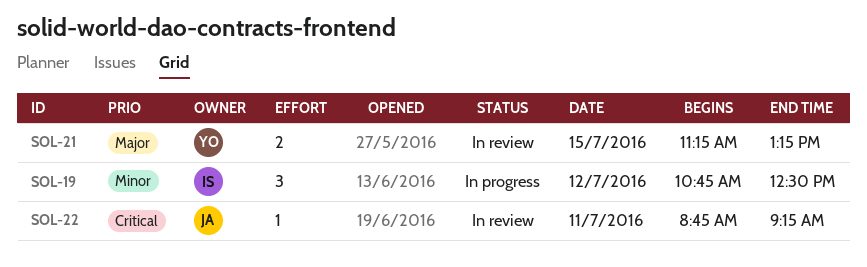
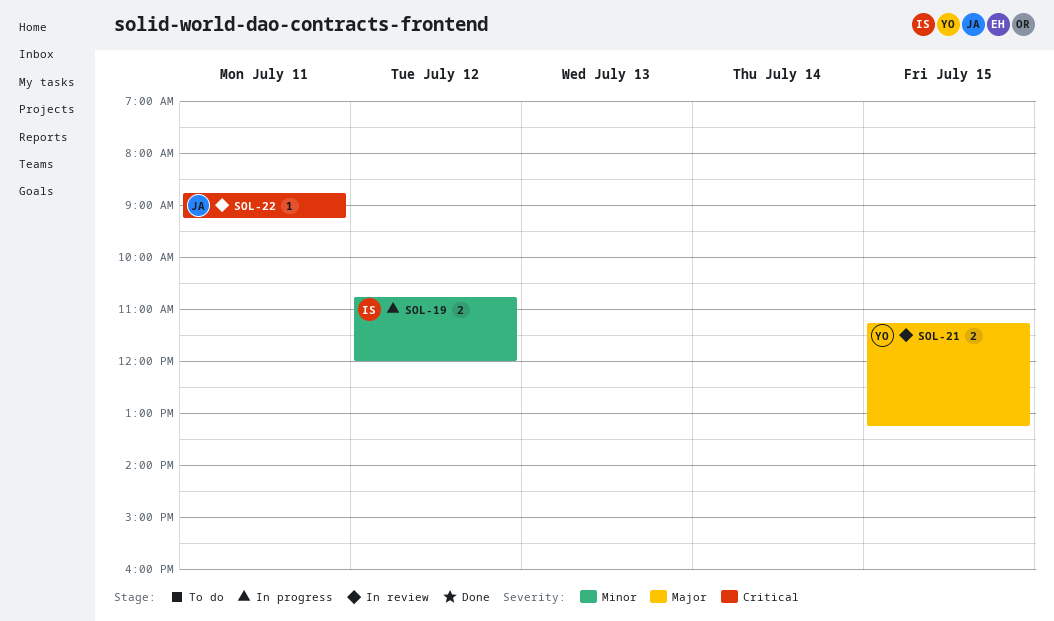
SOL-19, estimate: 3 -> 2
SOL-19, ends: 12:30 -> 12:00

